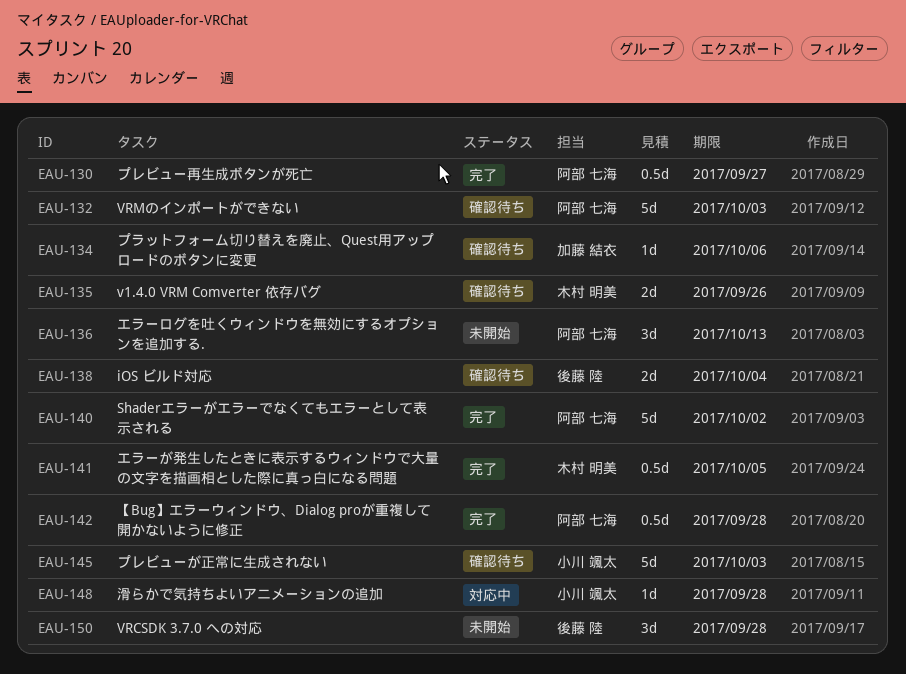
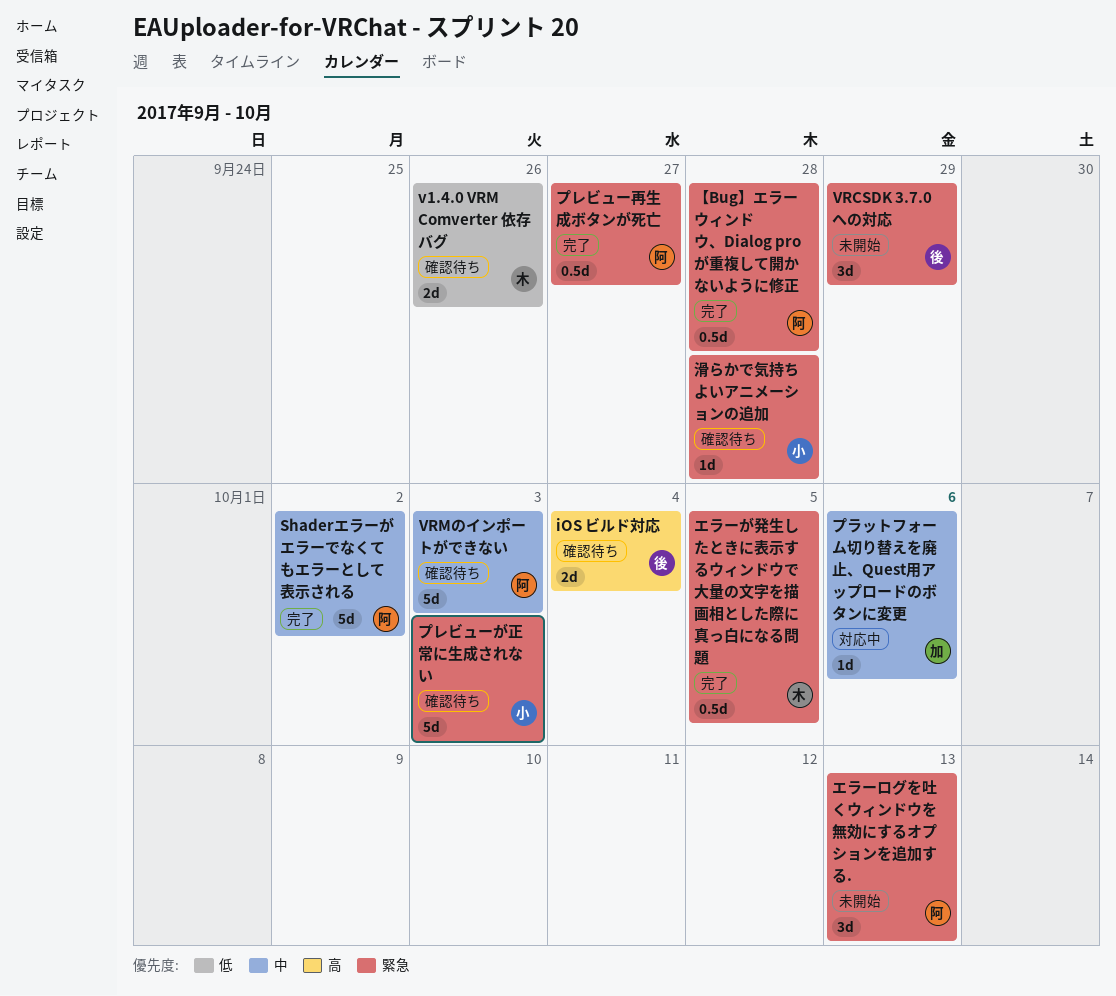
VRCSDK 3.7.0 への対応, due: Sep 28 -> Sep 29
プラットフォーム切り替えを廃止、Quest用アップロードのボタンに変更, status: 確認待ち -> 対応中
滑らかで気持ちよいアニメーションの追加, status: 対応中 -> 確認待ち

